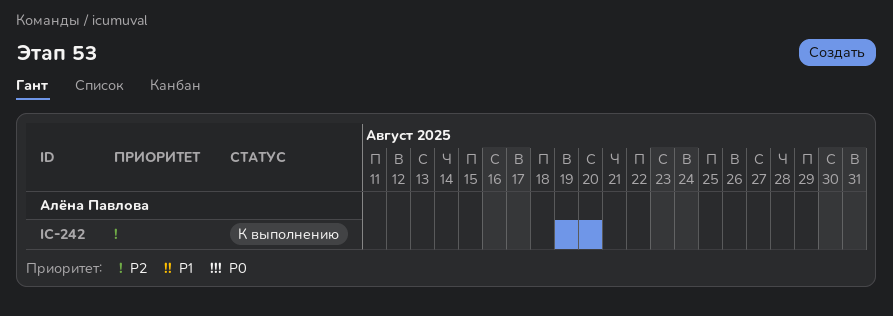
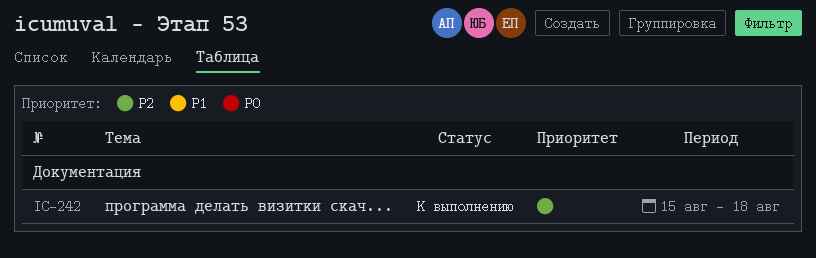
IC-242, start: Aug 19 -> Aug 15
IC-242, due: Aug 20 -> Aug 18

